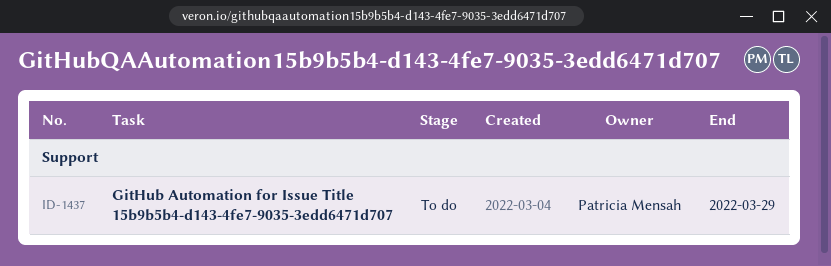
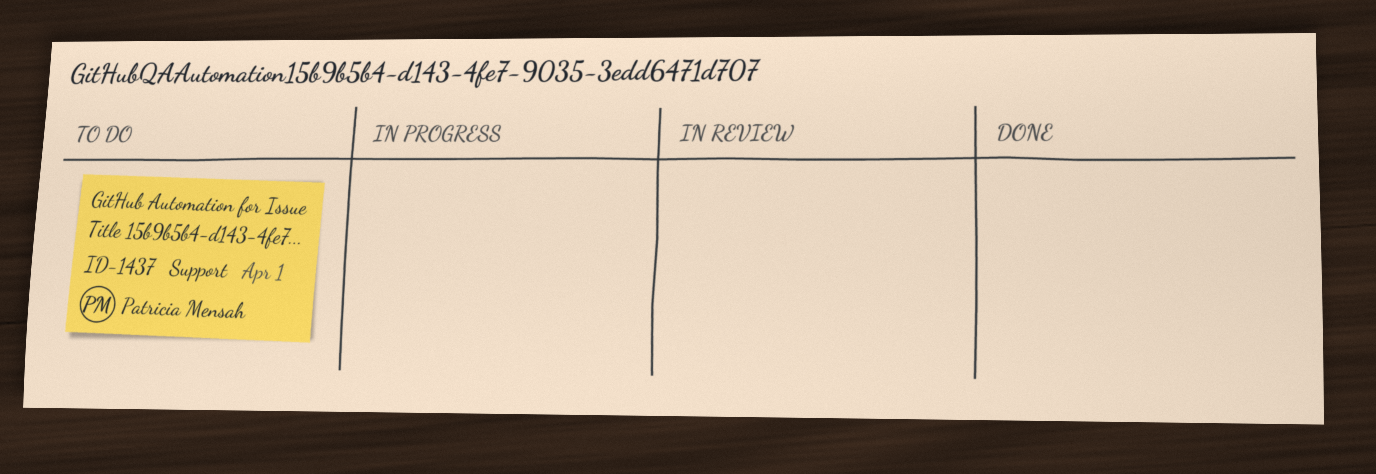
ID-1437, due: Mar 29 -> Apr 1

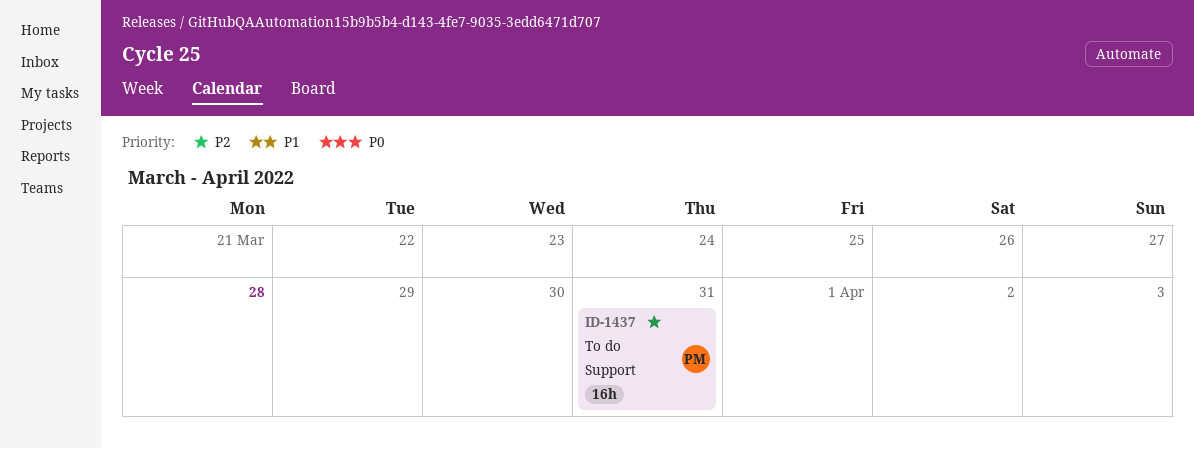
ID-1437, due: Apr 1 -> Mar 31

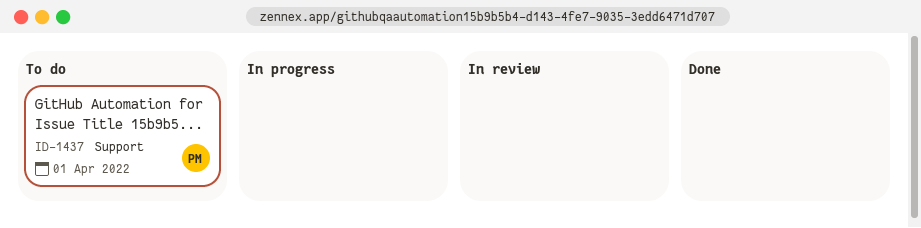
ID-1437, due: Mar 31 -> Apr 1

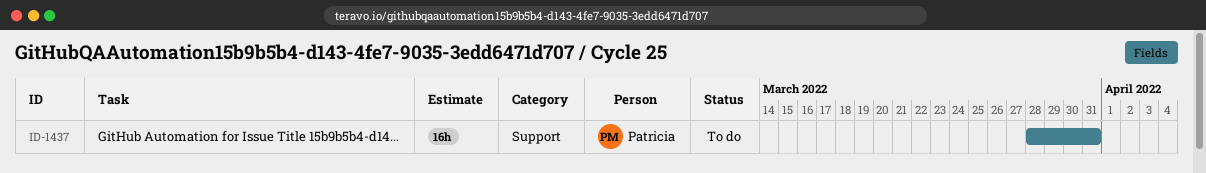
ID-1437, due: Apr 1 -> Mar 31

